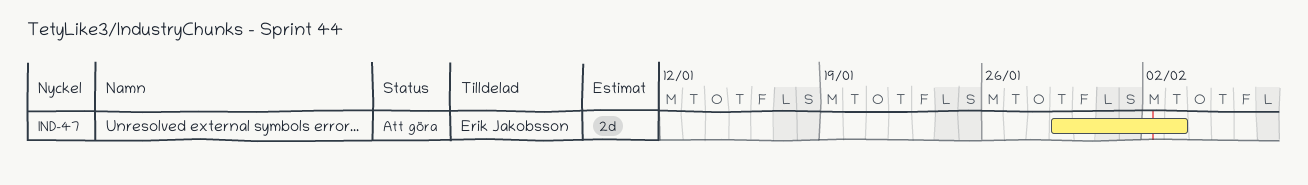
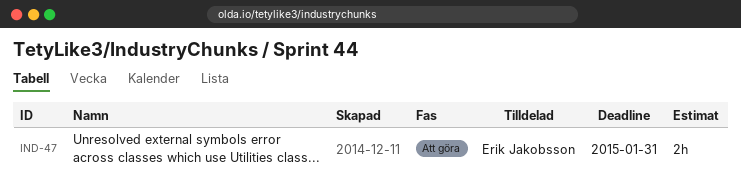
IND-47, estimate: 2d -> 2h
IND-47, due: Feb 3 -> Jan 31

